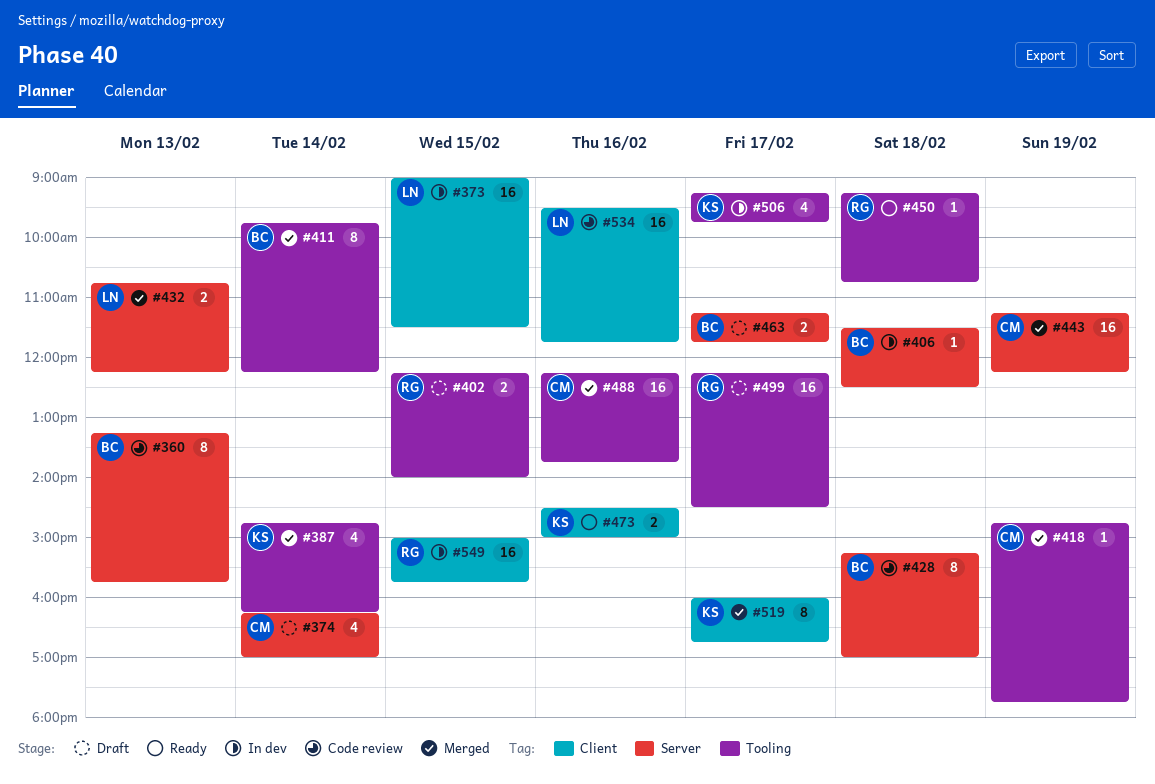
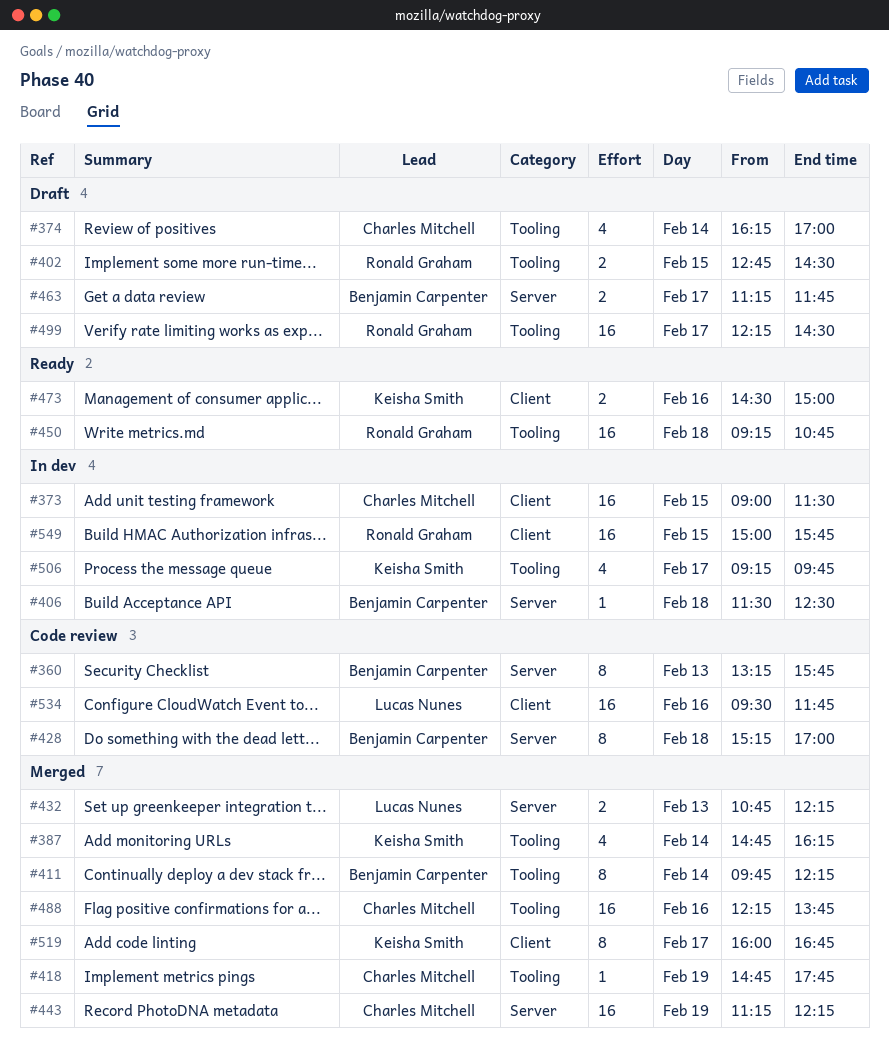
#373, owner: Lucas Nunes -> Charles Mitchell
#374, label: Server -> Tooling
#402, begins: 12:15 -> 12:45
#402, ends: 14:00 -> 14:30
#450, estimate: 1 -> 16

